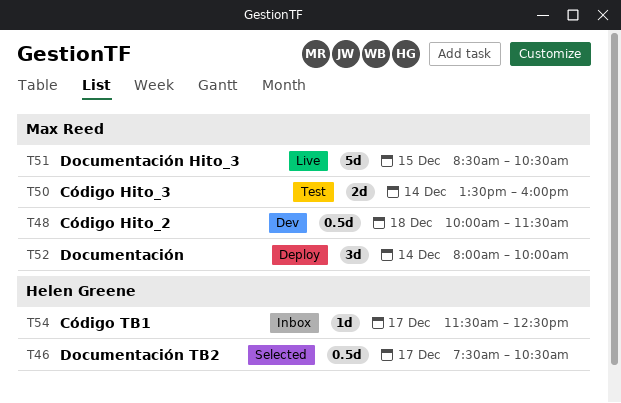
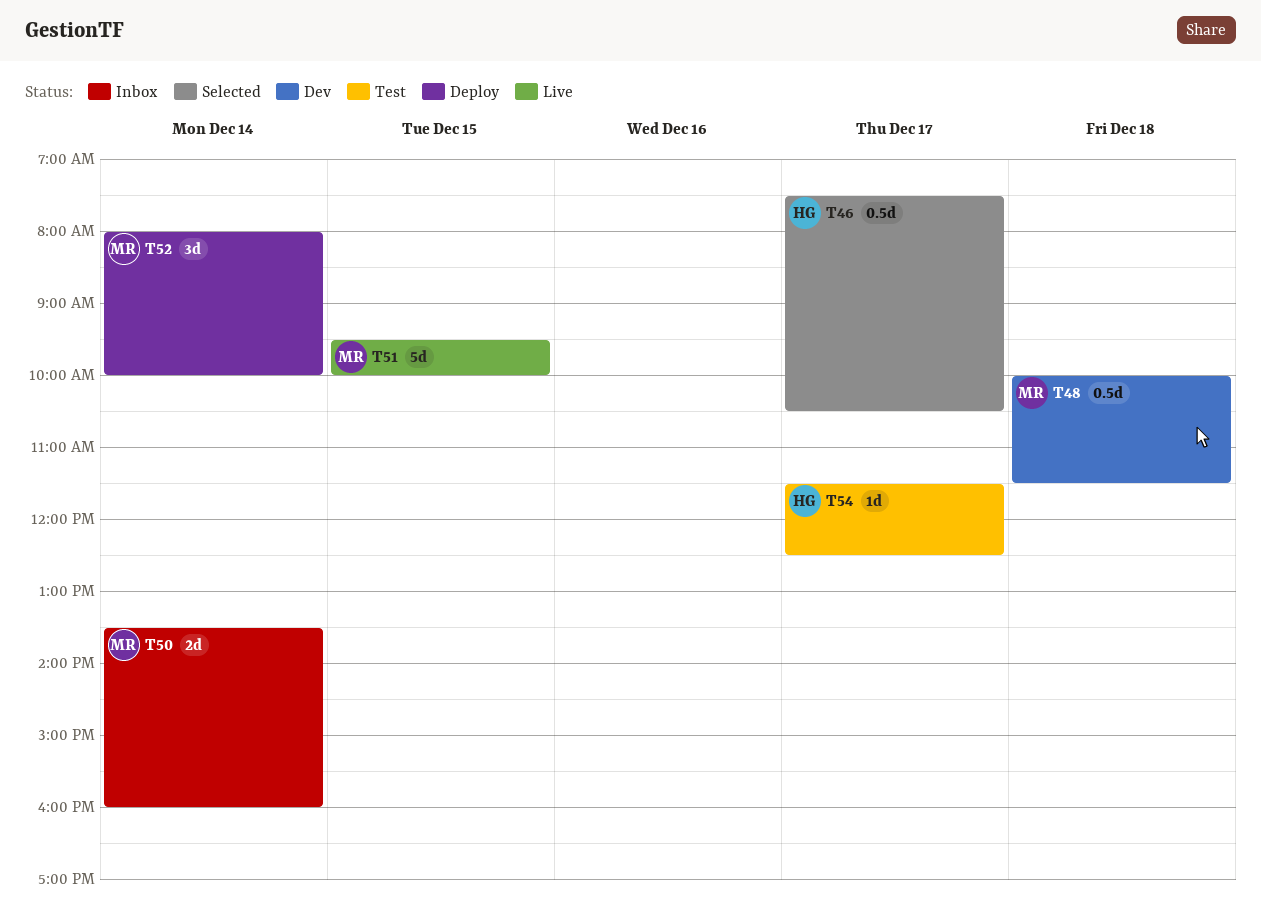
T50, status: Test -> Inbox
T51, begins: 08:30 -> 09:30
T51, ends: 10:30 -> 10:00
T54, status: Inbox -> Test

